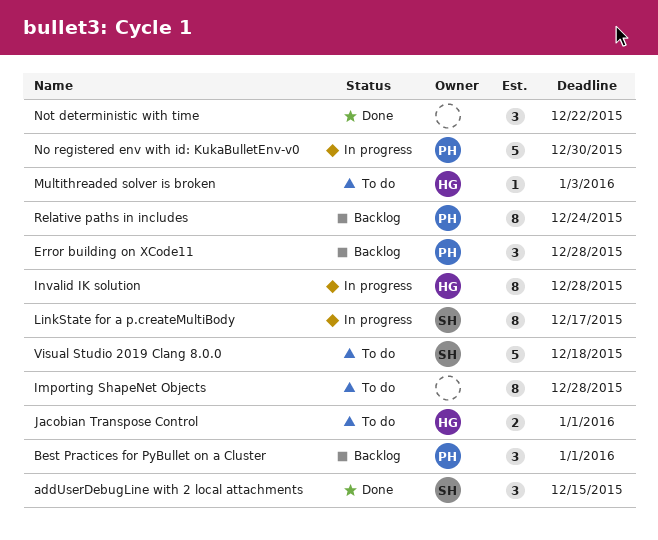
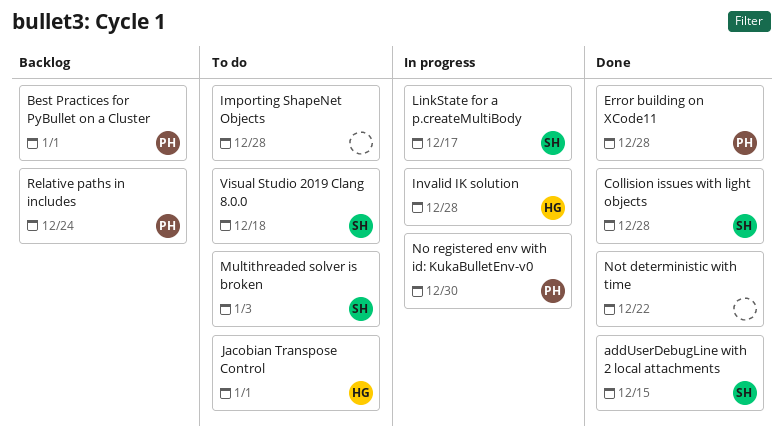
Collision issues with light objects: none -> present
Error building on XCode11, status: Backlog -> Done
Multithreaded solver is broken, owner: HG -> SH

